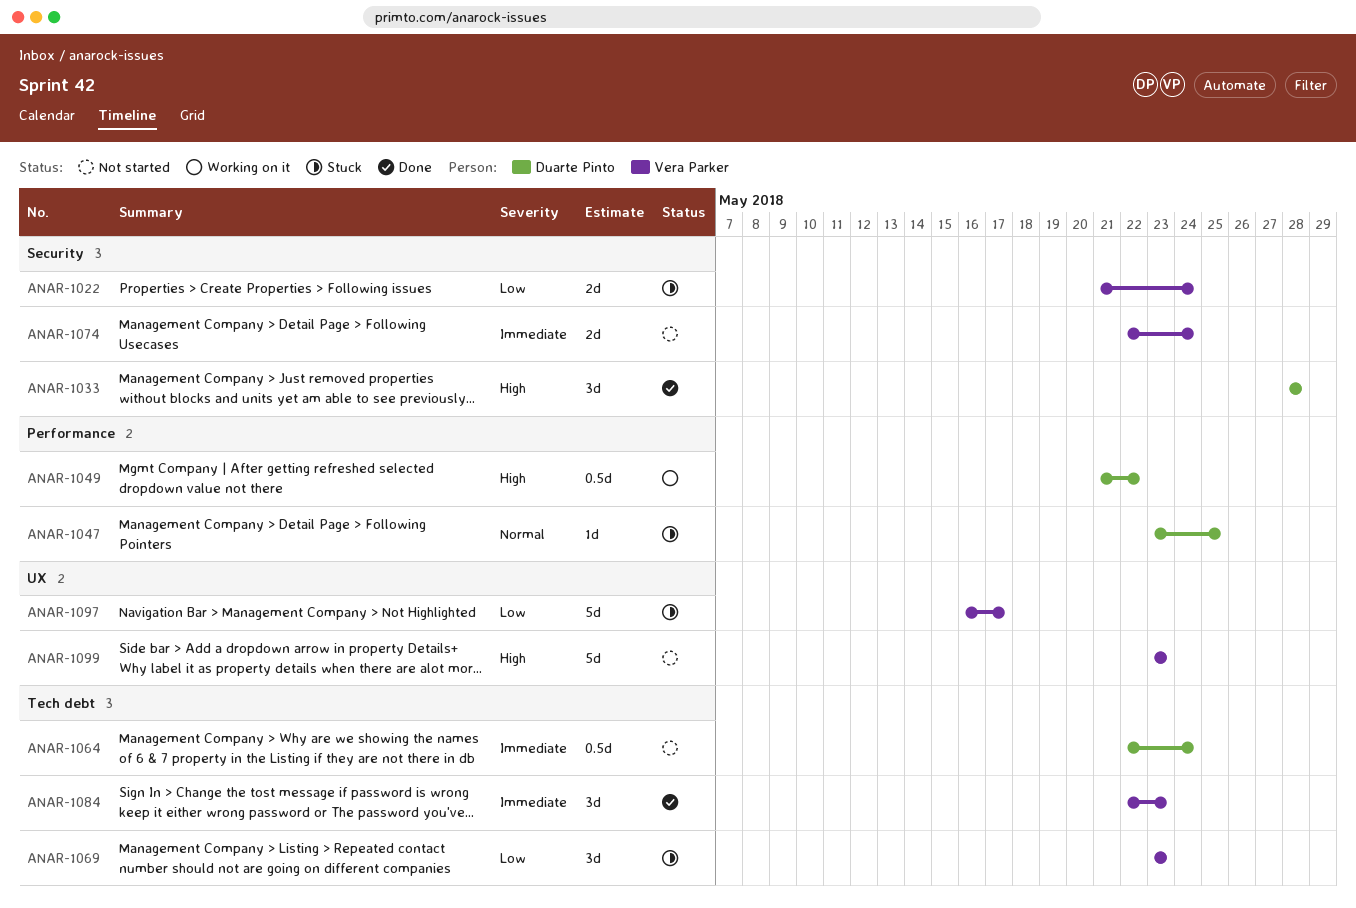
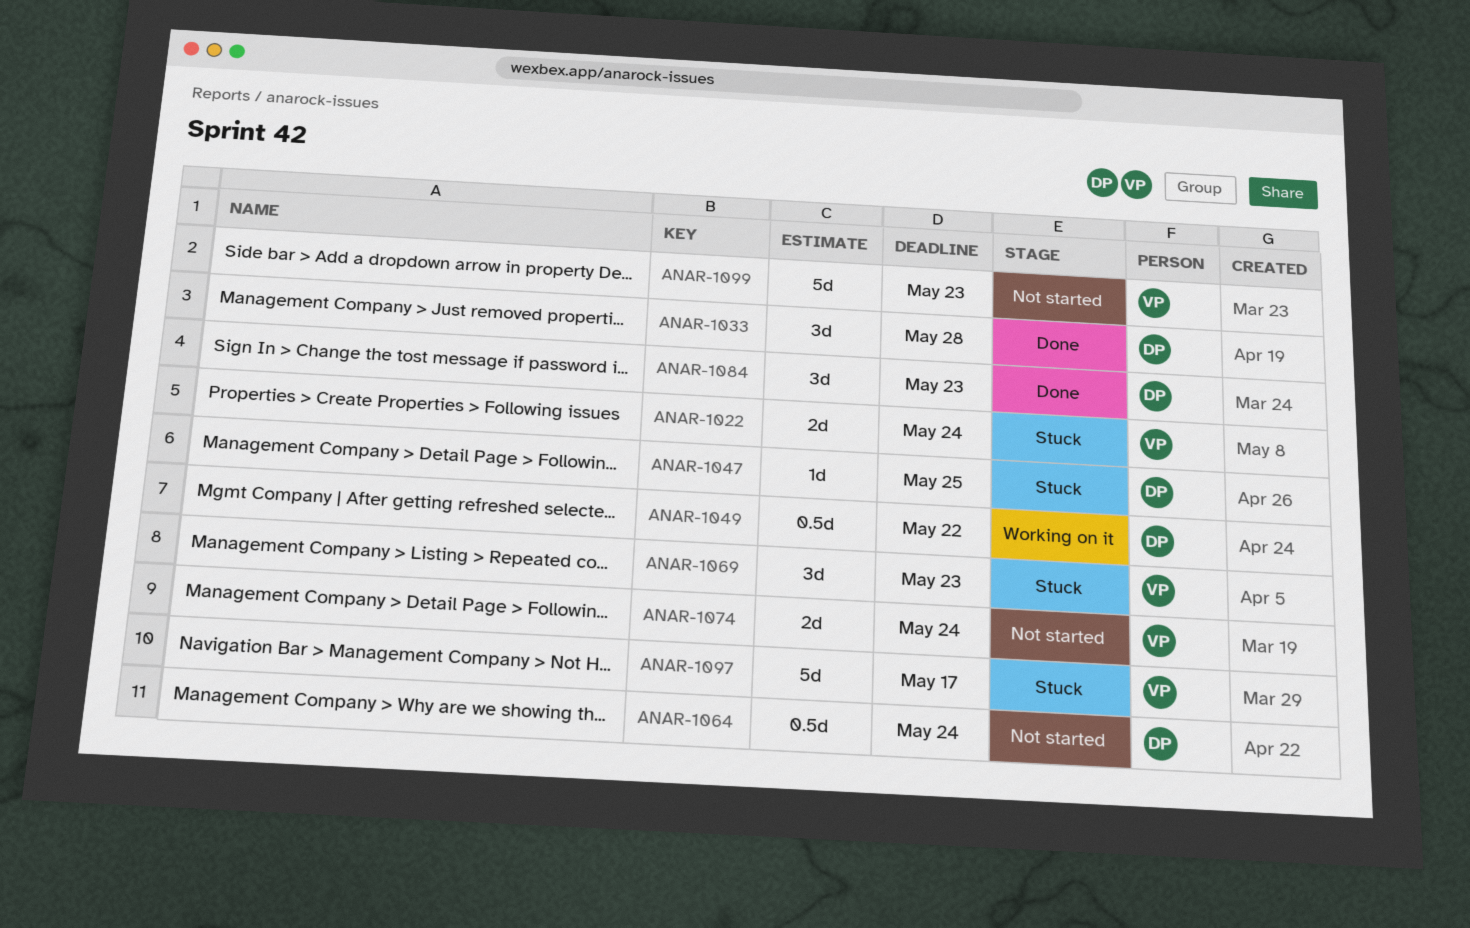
ANAR-1084, owner: Vera Parker -> Duarte Pinto

